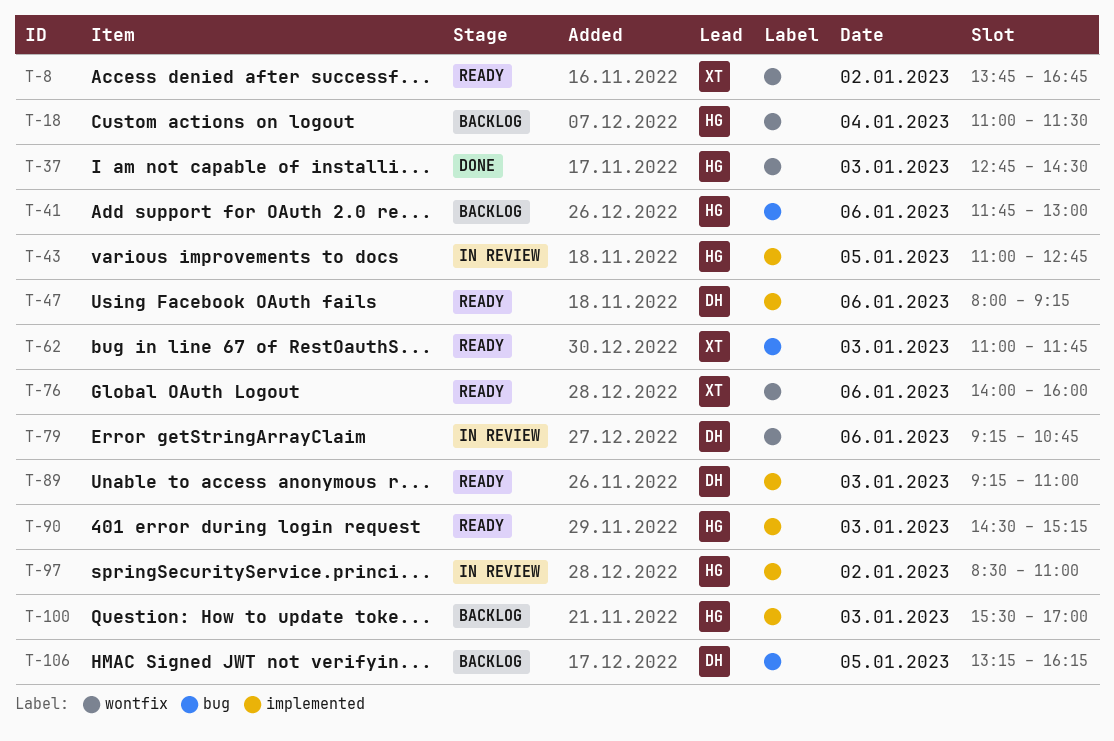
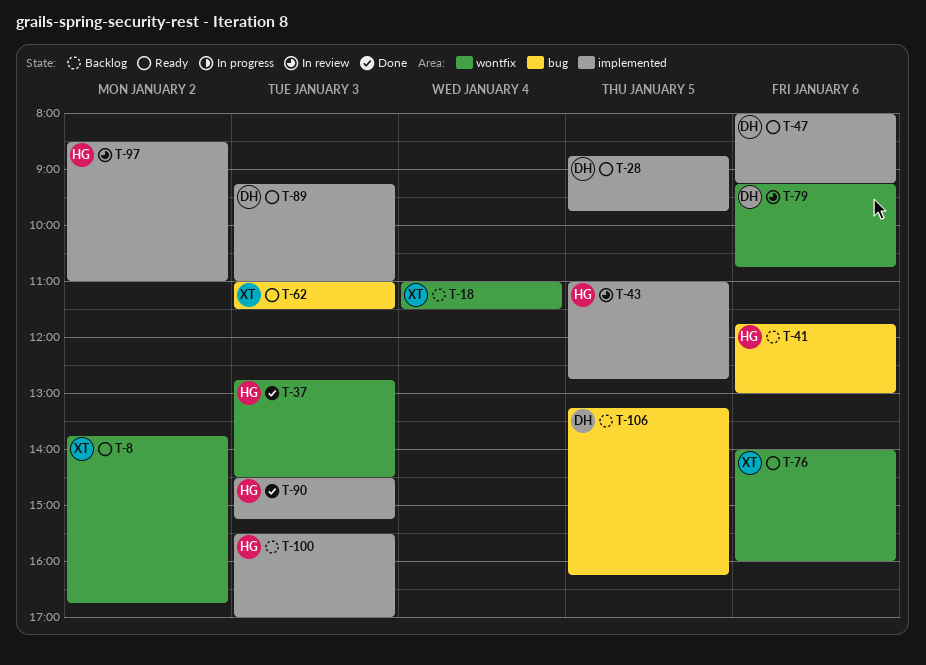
T-18, owner: HG -> XT
T-28: none -> present
T-62, ends: 11:45 -> 11:30
T-90, status: Ready -> Done

